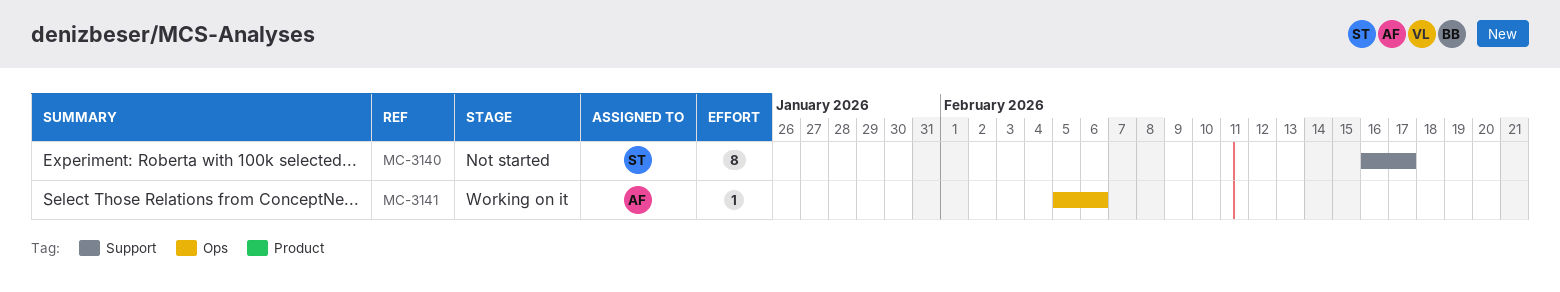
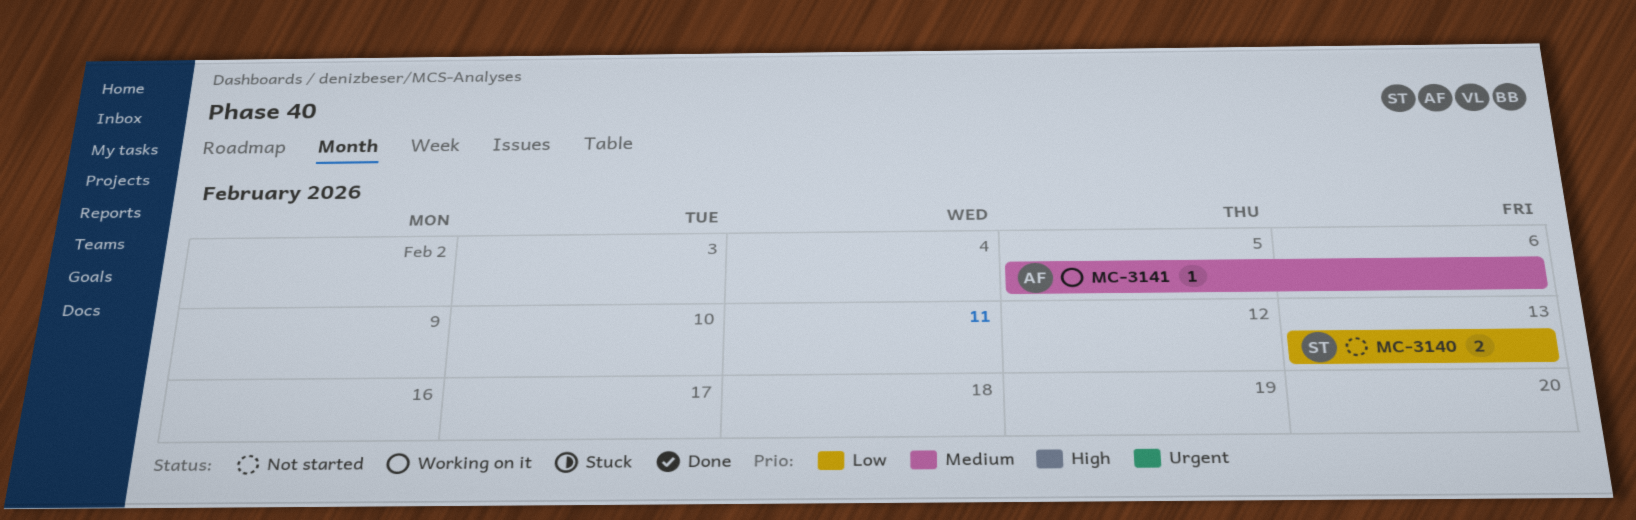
MC-3140, estimate: 8 -> 2
MC-3140, start: Feb 16 -> Feb 13
MC-3140, due: Feb 17 -> Feb 13

